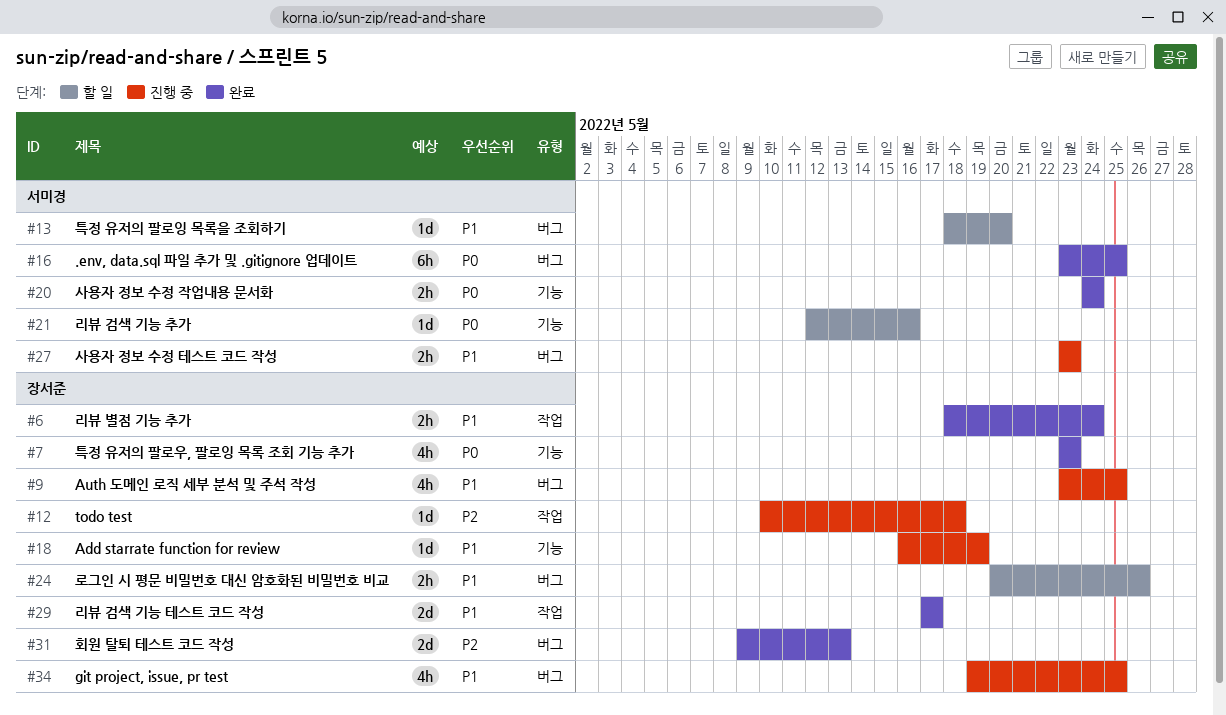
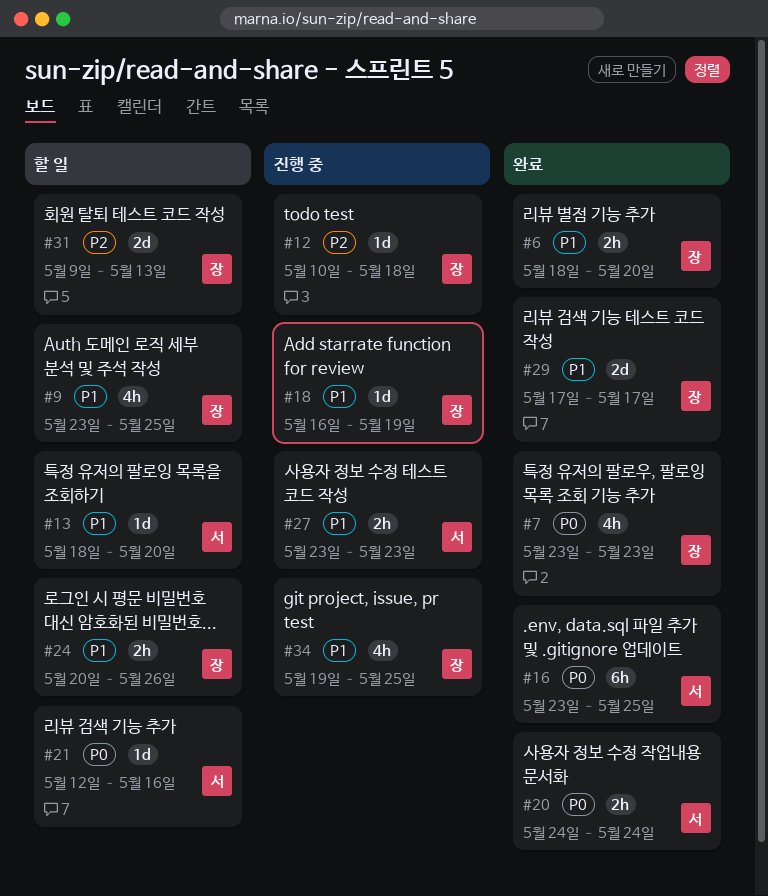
#6, due: May 24 -> May 20
#9, status: 진행 중 -> 할 일
#31, status: 완료 -> 할 일

